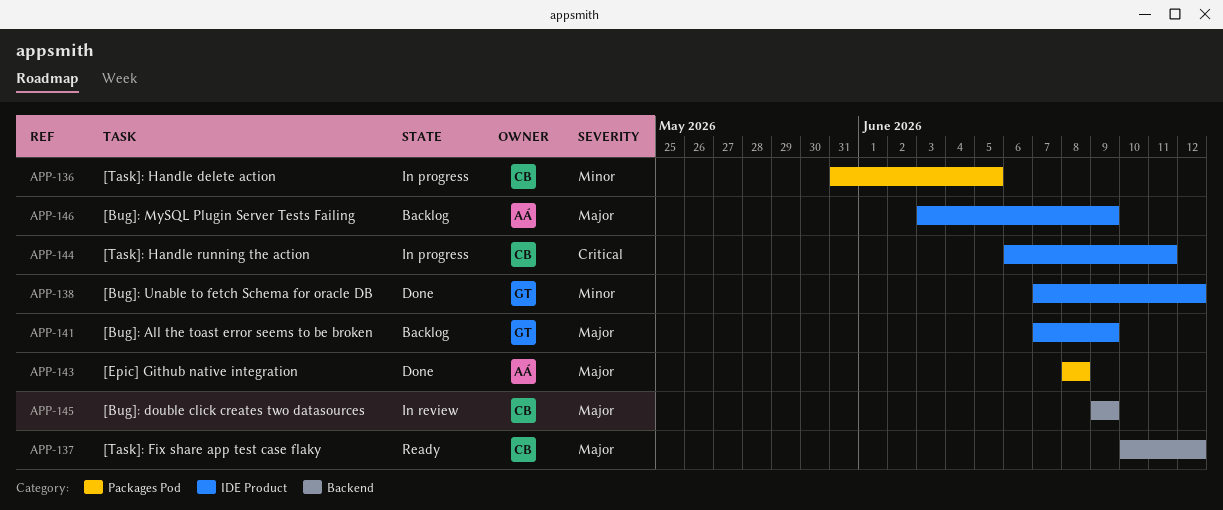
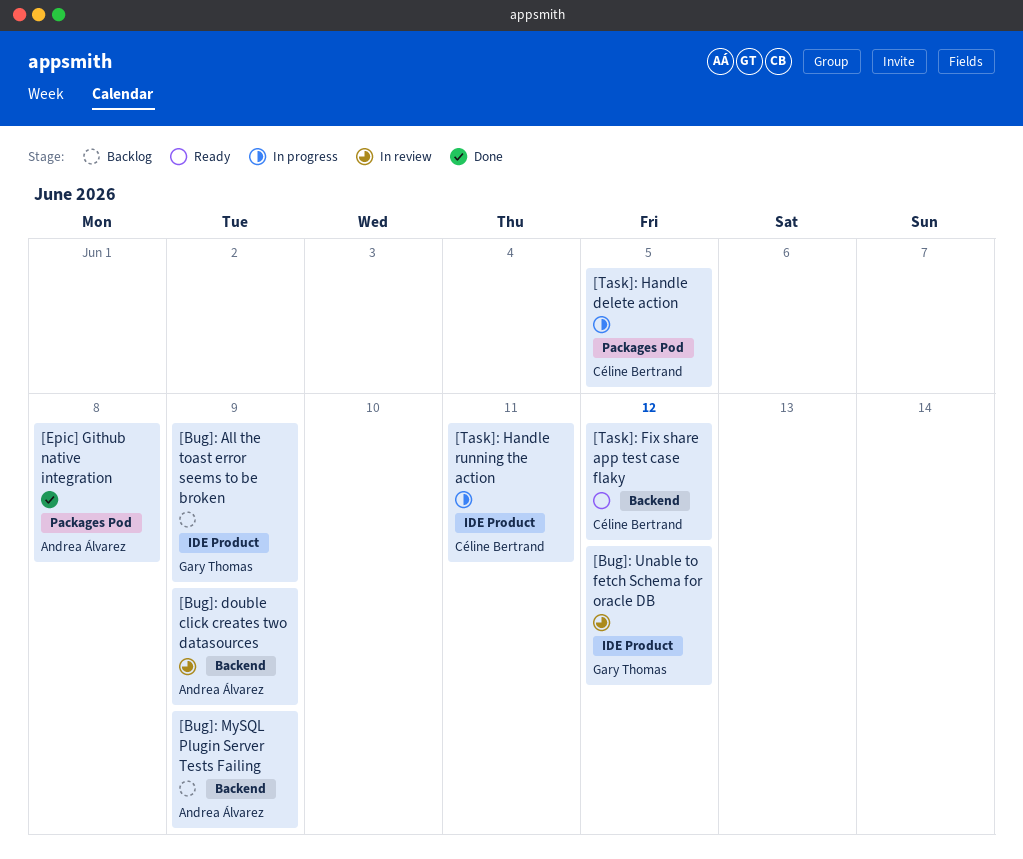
[Bug]: double click creates two datasources, owner: Céline Bertrand -> Andrea Álvarez
[Bug]: MySQL Plugin Server Tests Failing, label: IDE Product -> Backend
[Bug]: Unable to fetch Schema for oracle DB, status: Done -> In review

